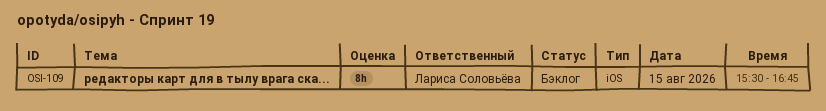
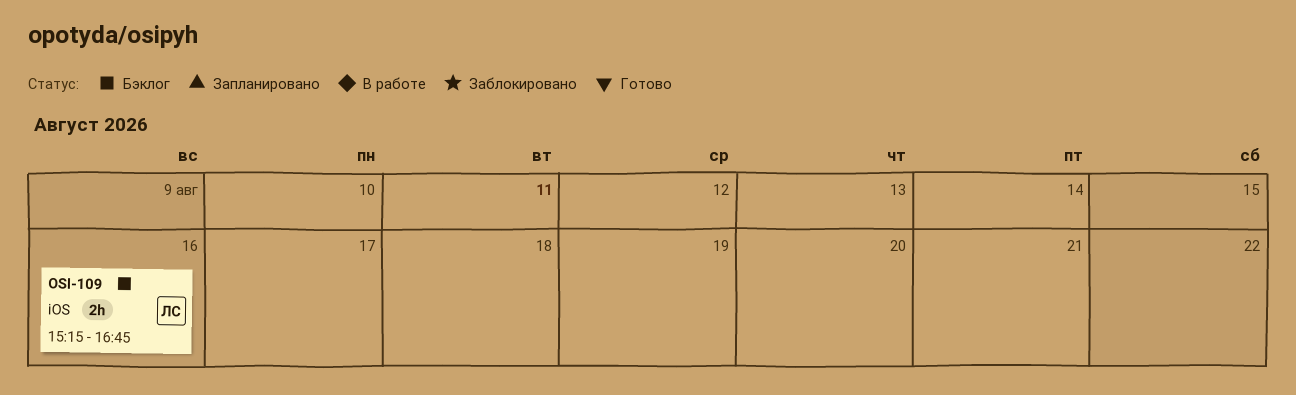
OSI-109, estimate: 8h -> 2h
OSI-109, day: Aug 15 -> Aug 16
OSI-109, begins: 15:30 -> 15:15

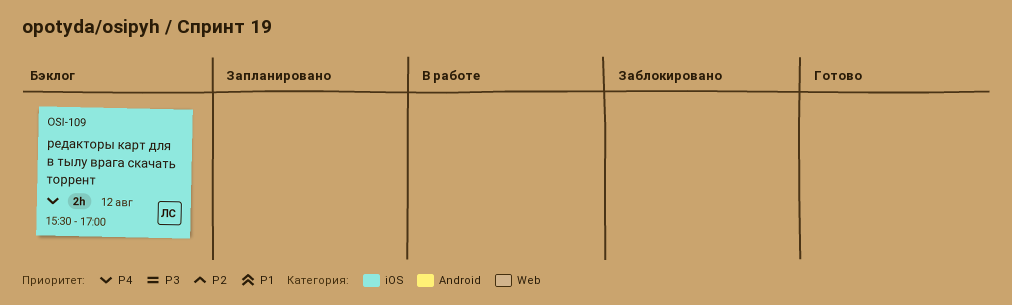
OSI-109, day: Aug 16 -> Aug 12
OSI-109, begins: 15:15 -> 15:30
OSI-109, ends: 16:45 -> 17:00

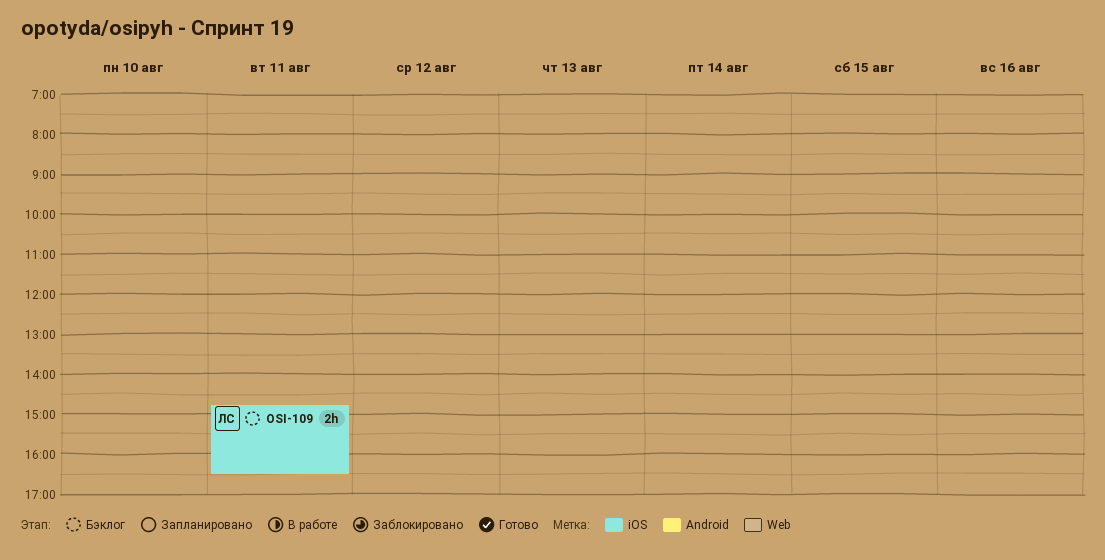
OSI-109, day: Aug 12 -> Aug 11
OSI-109, begins: 15:30 -> 14:45
OSI-109, ends: 17:00 -> 16:30

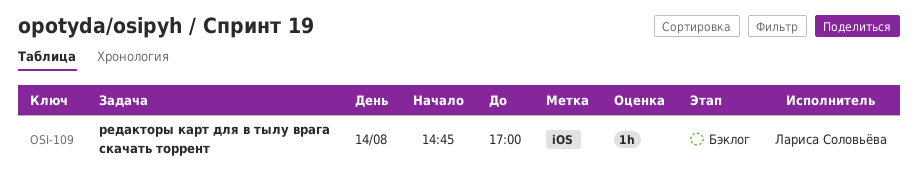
OSI-109, estimate: 2h -> 1h
OSI-109, day: Aug 11 -> Aug 14
OSI-109, ends: 16:30 -> 17:00

